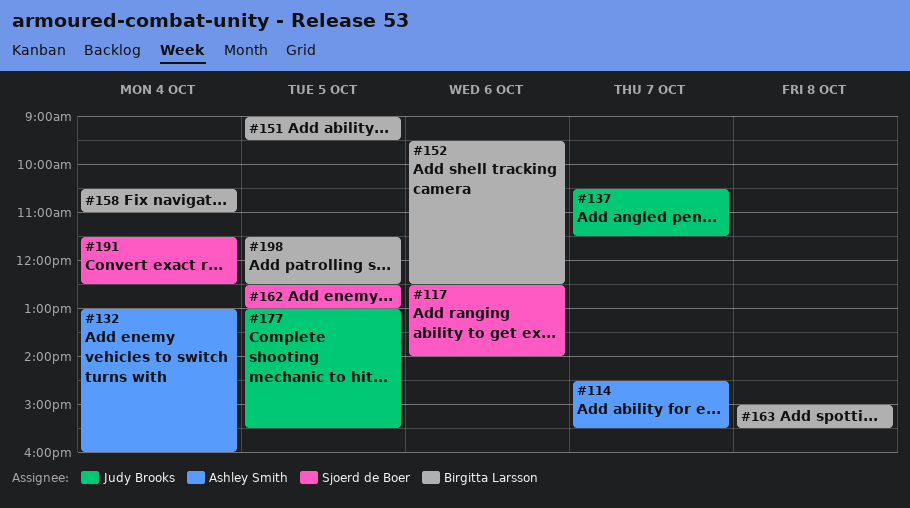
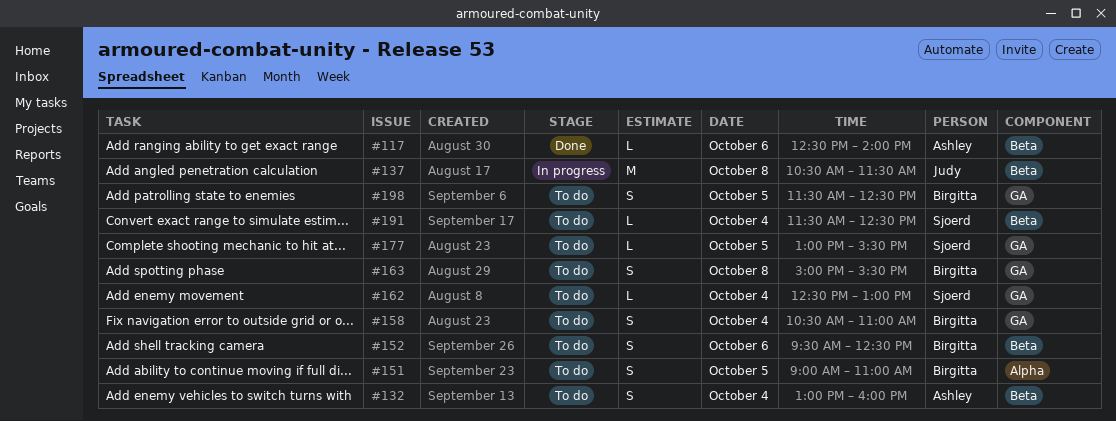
#114: present -> none
#117, owner: Sjoerd de Boer -> Ashley Smith
#137, day: Oct 7 -> Oct 8
#151, ends: 09:30 -> 11:00
#162, day: Oct 5 -> Oct 4
#177, owner: Judy Brooks -> Sjoerd de Boer

